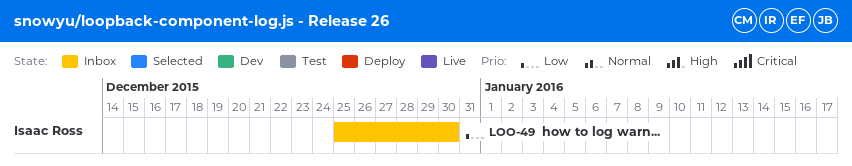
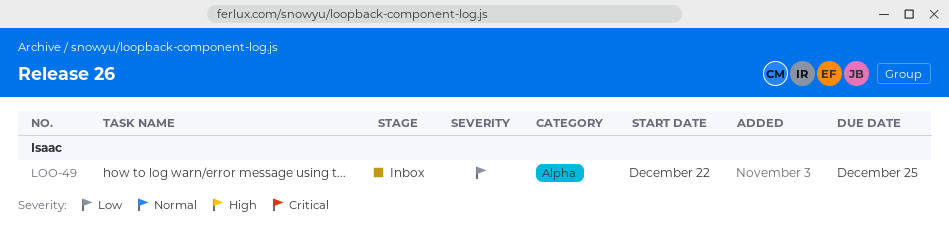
LOO-49, start: Dec 25 -> Dec 22
LOO-49, due: Dec 30 -> Dec 25

